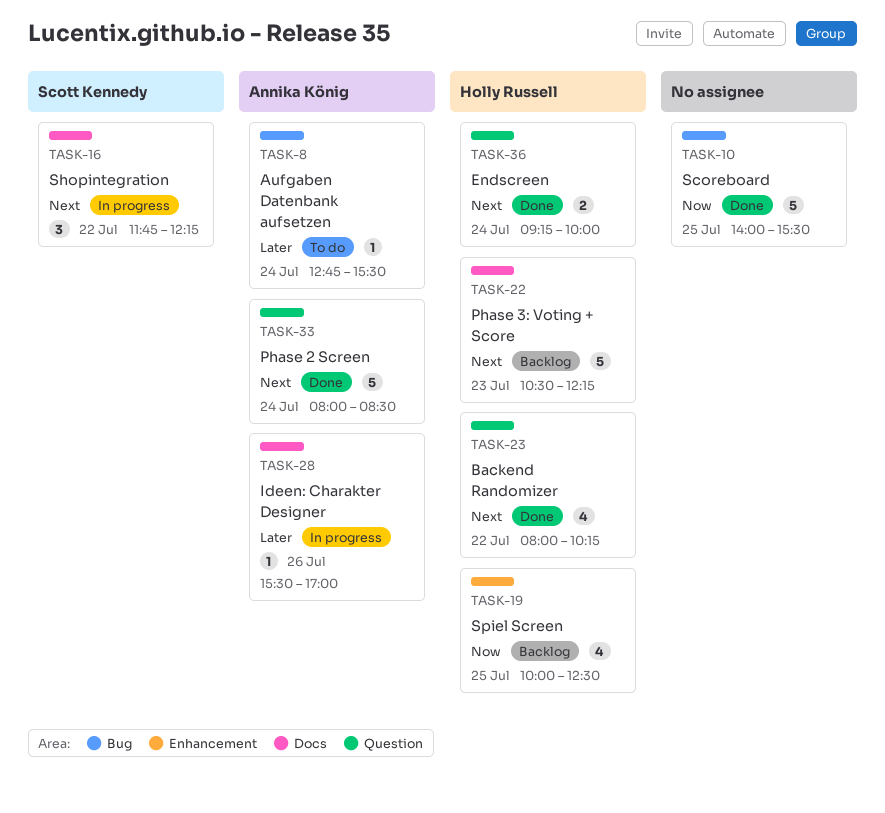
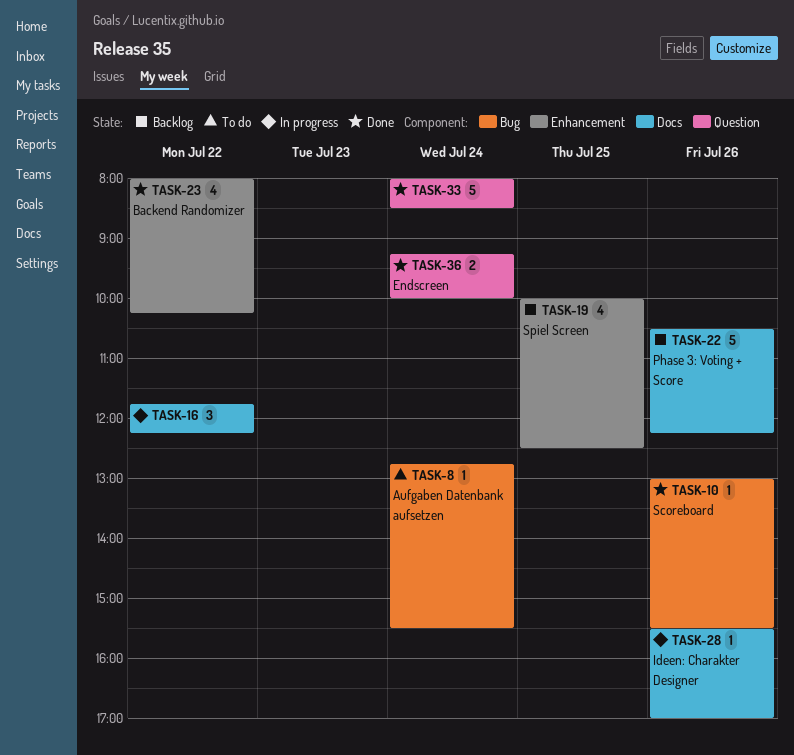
TASK-10, estimate: 5 -> 1
TASK-10, day: Jul 25 -> Jul 26
TASK-10, begins: 14:00 -> 13:00
TASK-22, day: Jul 23 -> Jul 26
TASK-23, label: Question -> Enhancement

